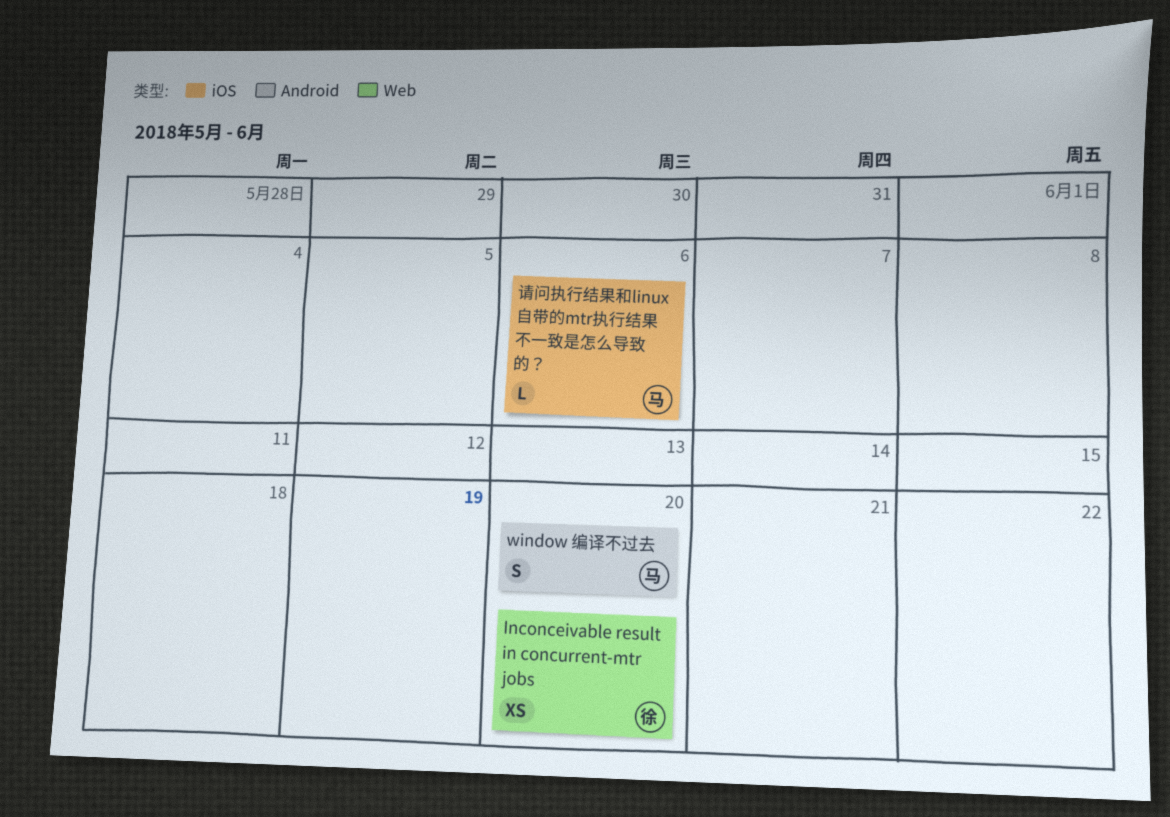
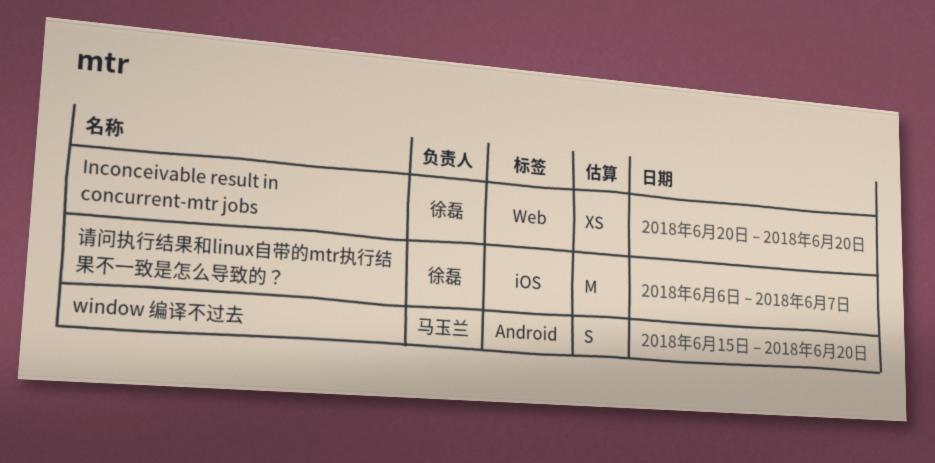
请问执行结果和linux自带的mtr执行结果不一致是怎么导致的？, owner: 马玉兰 -> 徐磊
请问执行结果和linux自带的mtr执行结果不一致是怎么导致的？, estimate: L -> M
请问执行结果和linux自带的mtr执行结果不一致是怎么导致的？, due: Jun 6 -> Jun 7

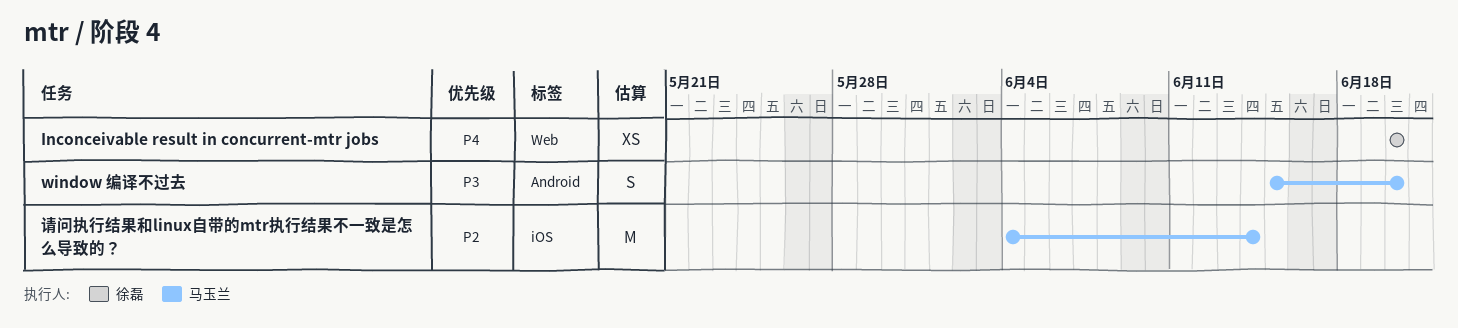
请问执行结果和linux自带的mtr执行结果不一致是怎么导致的？, owner: 徐磊 -> 马玉兰
请问执行结果和linux自带的mtr执行结果不一致是怎么导致的？, start: Jun 6 -> Jun 4
请问执行结果和linux自带的mtr执行结果不一致是怎么导致的？, due: Jun 7 -> Jun 14

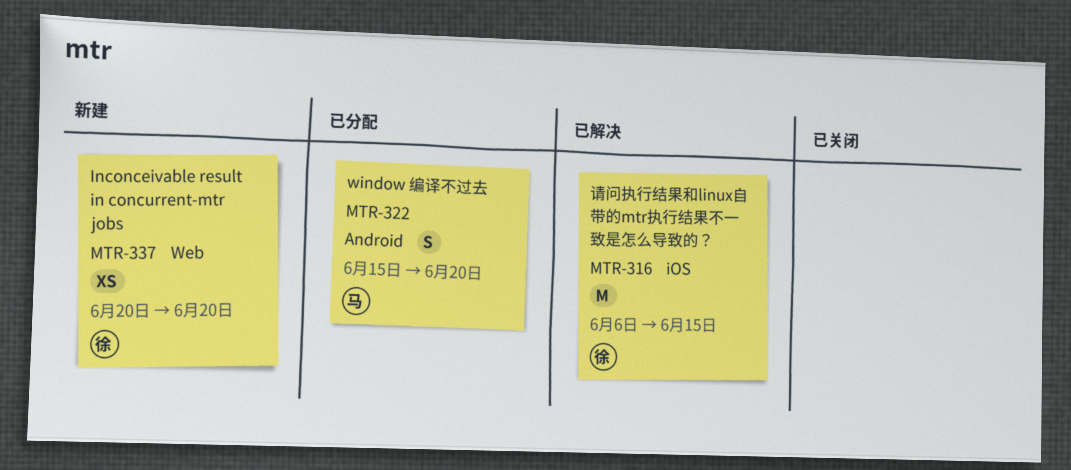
请问执行结果和linux自带的mtr执行结果不一致是怎么导致的？, owner: 马玉兰 -> 徐磊
请问执行结果和linux自带的mtr执行结果不一致是怎么导致的？, start: Jun 4 -> Jun 6
请问执行结果和linux自带的mtr执行结果不一致是怎么导致的？, due: Jun 14 -> Jun 15

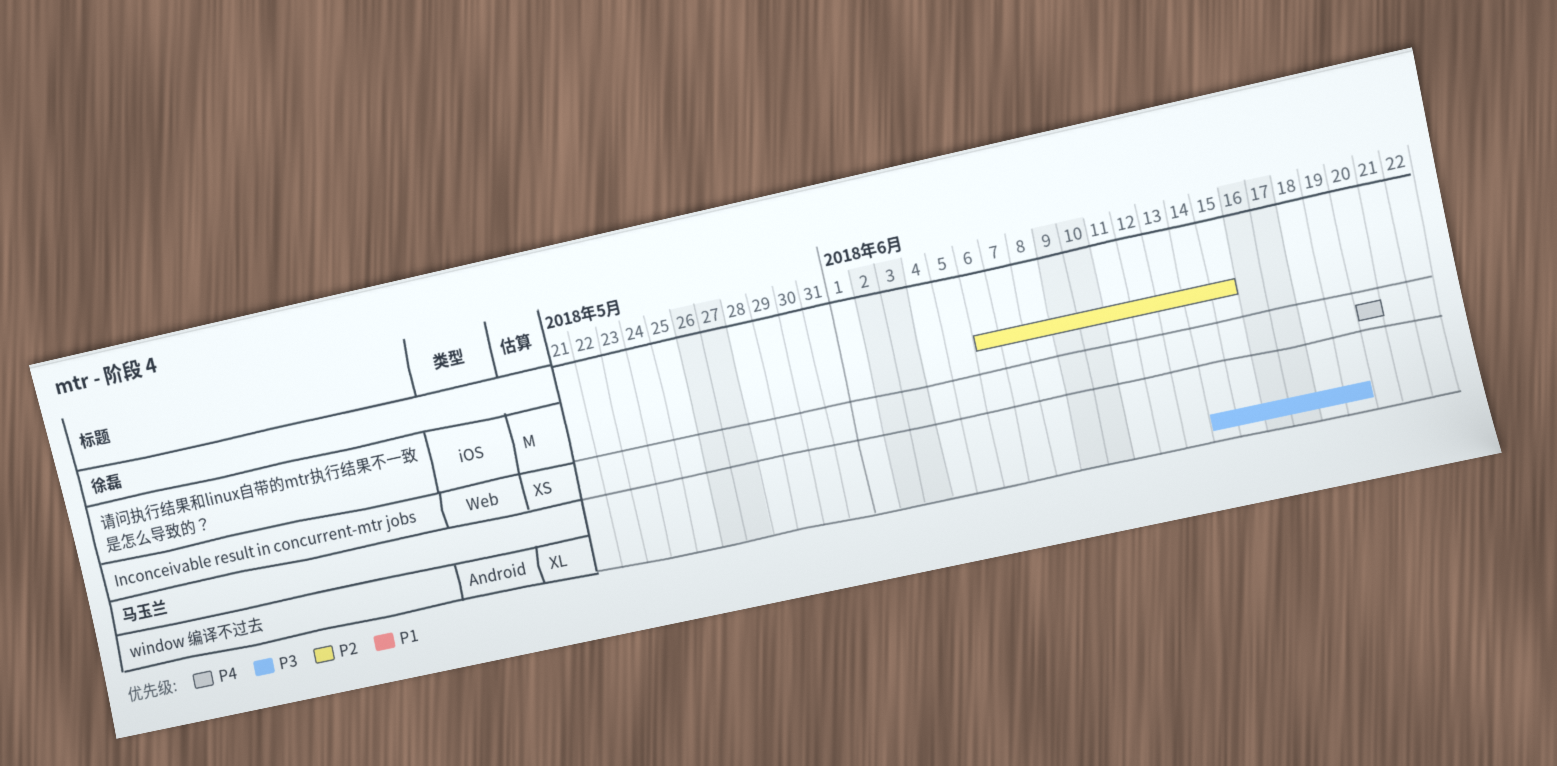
window 编译不过去, estimate: S -> XL
window 编译不过去, start: Jun 15 -> Jun 14
window 编译不过去, due: Jun 20 -> Jun 19

